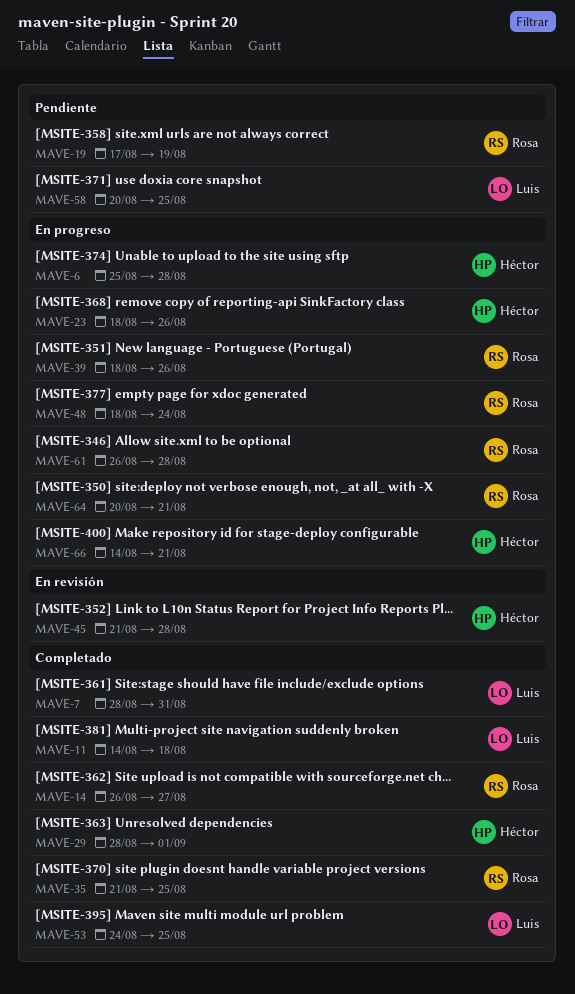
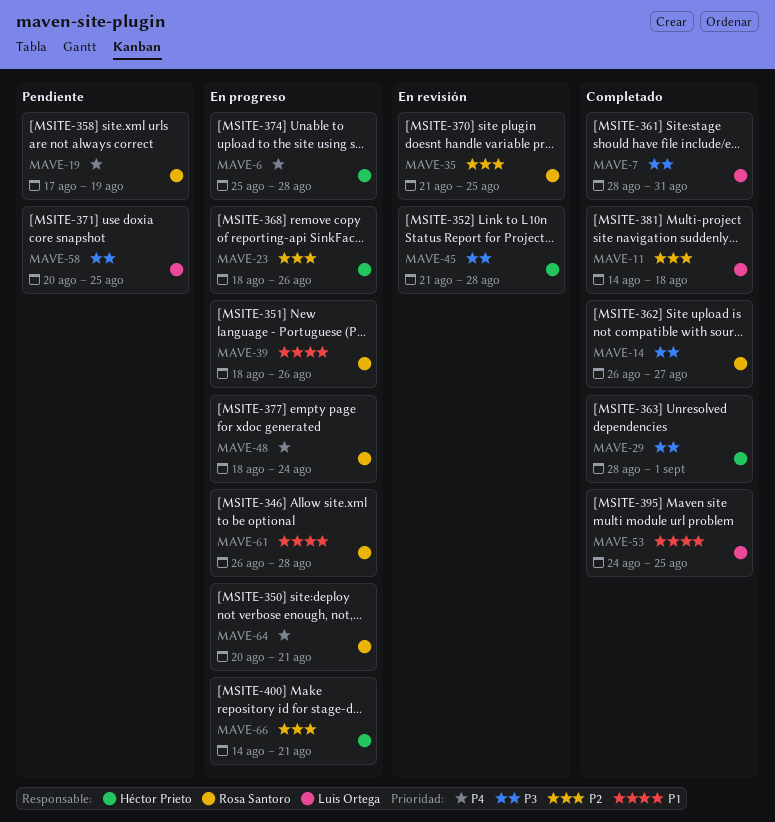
MAVE-35, status: Completado -> En revisión

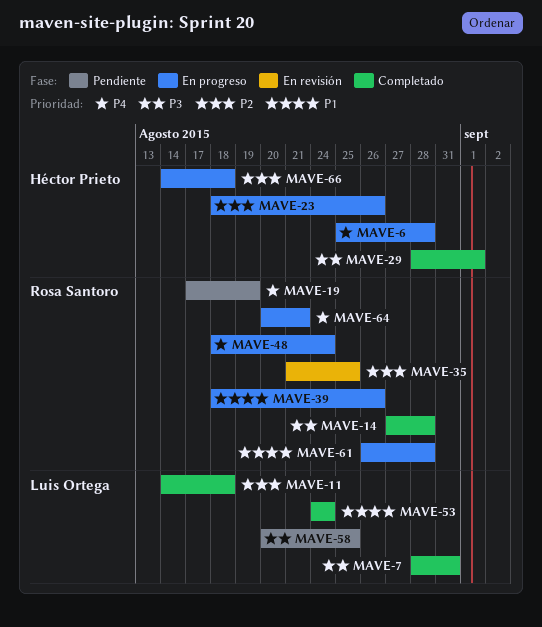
MAVE-14, start: Aug 26 -> Aug 27
MAVE-14, due: Aug 27 -> Aug 28
MAVE-45: present -> none
MAVE-53, due: Aug 25 -> Aug 24
MAVE-66, due: Aug 21 -> Aug 18

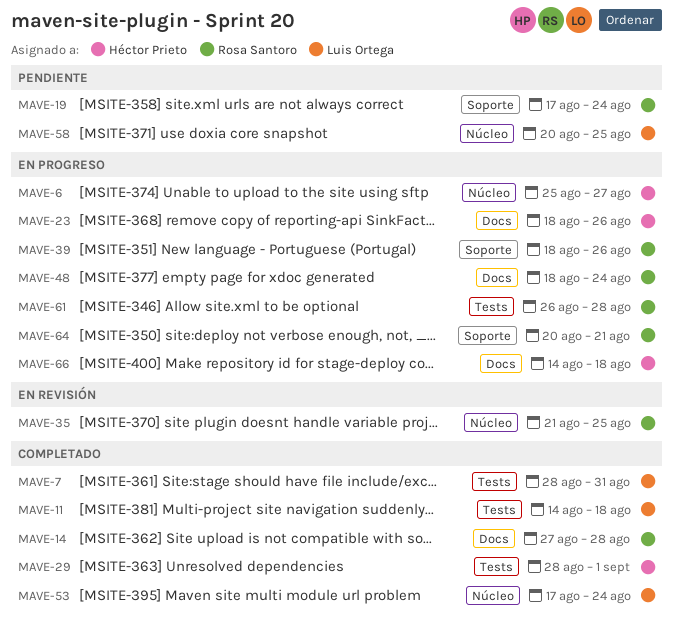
MAVE-6, due: Aug 28 -> Aug 27
MAVE-19, due: Aug 19 -> Aug 24
MAVE-53, start: Aug 24 -> Aug 17

